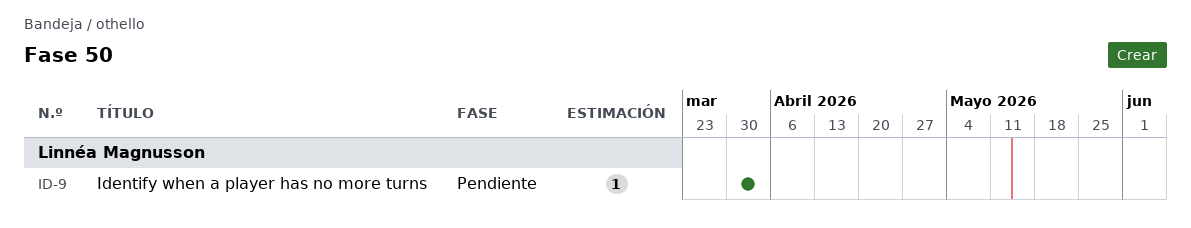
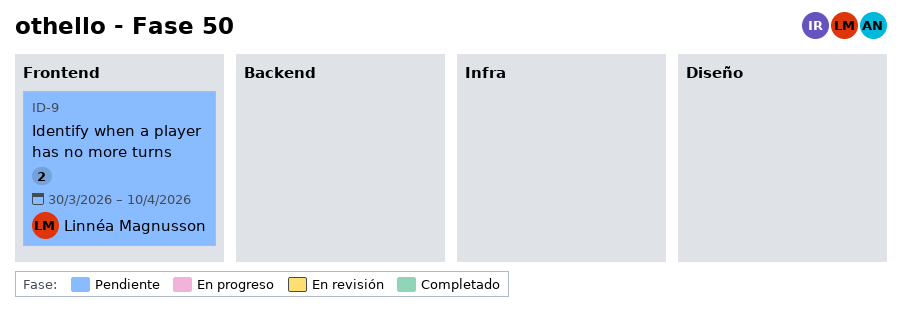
ID-9, estimate: 1 -> 2
ID-9, due: Apr 3 -> Apr 10

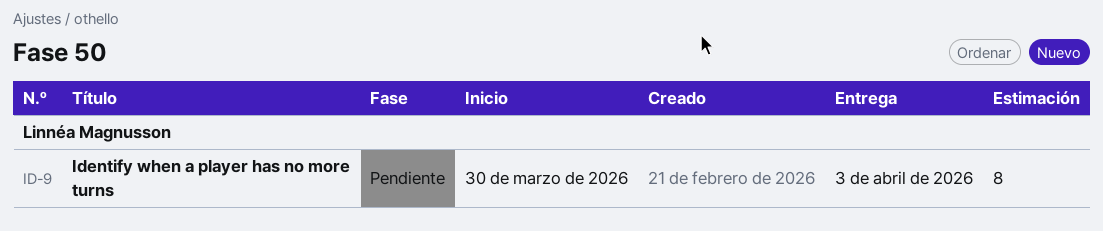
ID-9, estimate: 2 -> 8
ID-9, due: Apr 10 -> Apr 3

